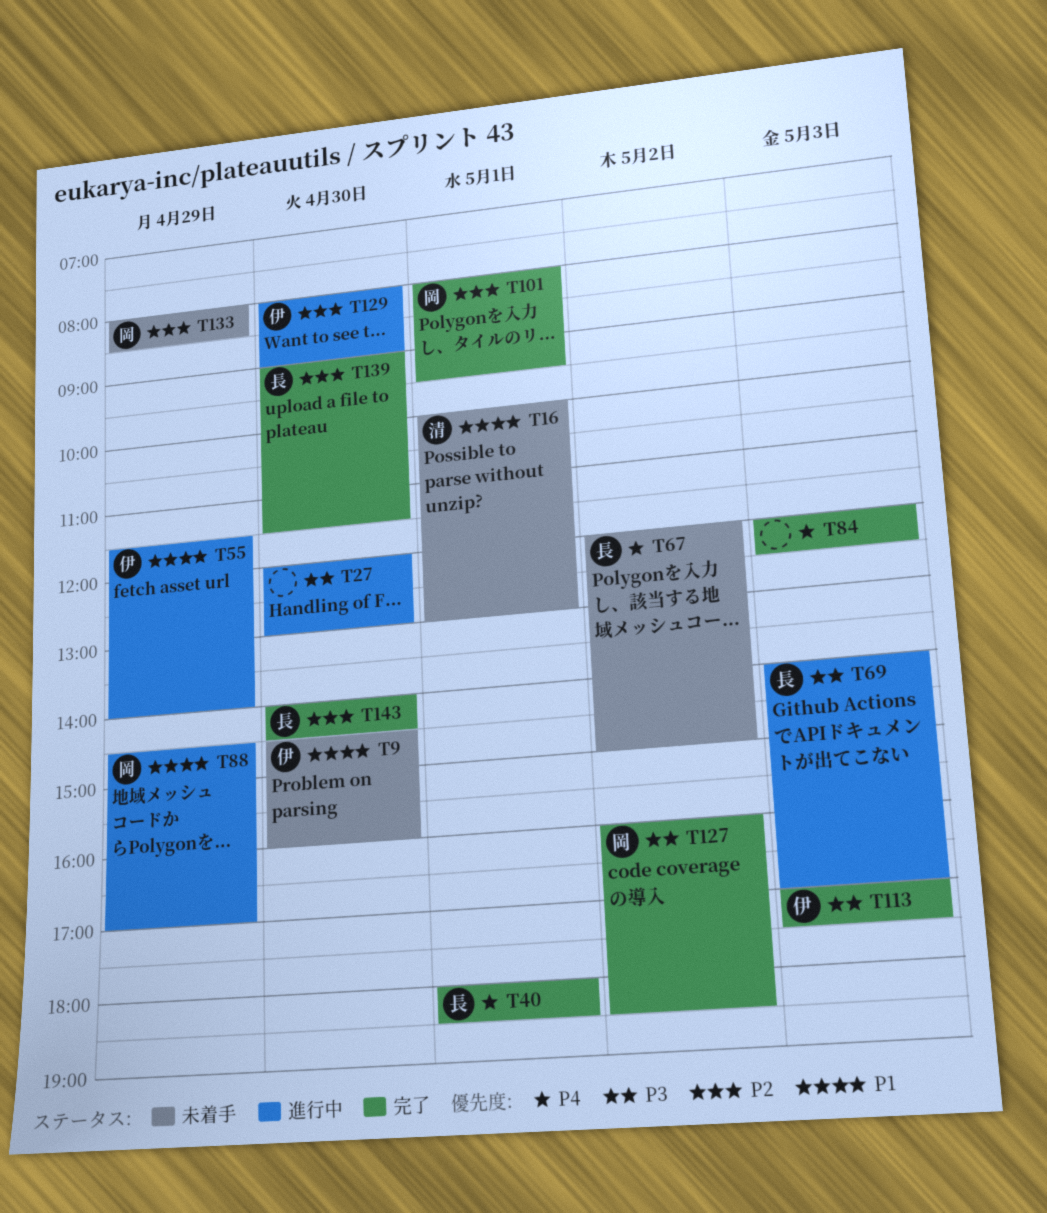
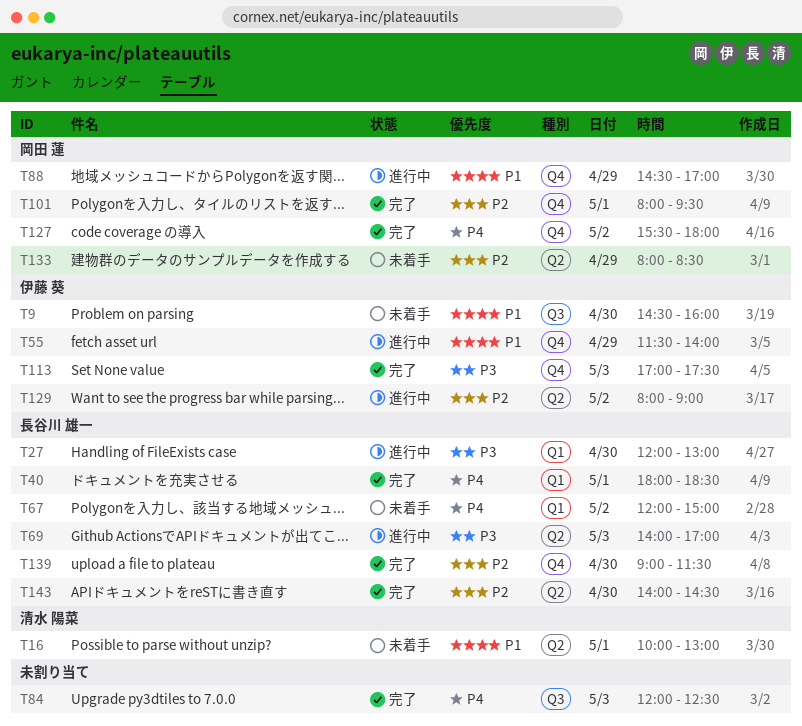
T27, owner: none -> 長谷川 雄一
T127, priority: P3 -> P4
T127, begins: 16:00 -> 15:30
T127, ends: 18:30 -> 18:00
T129, day: Apr 30 -> May 2

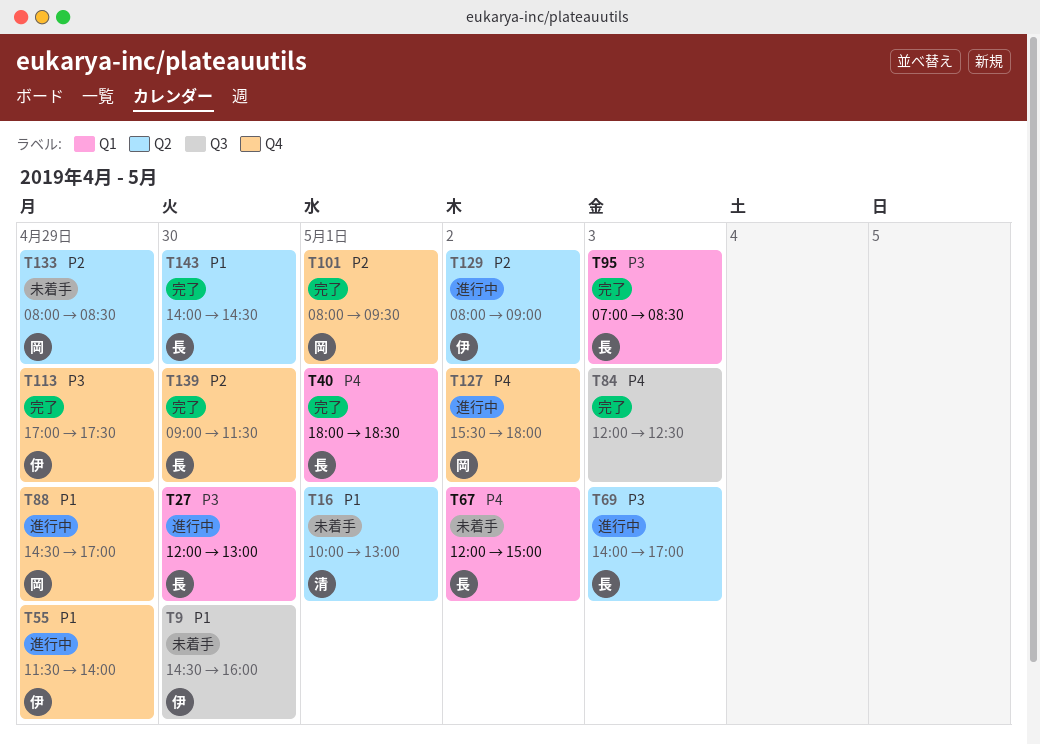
T95: none -> present
T113, day: May 3 -> Apr 29
T127, status: 完了 -> 進行中
T143, priority: P2 -> P1

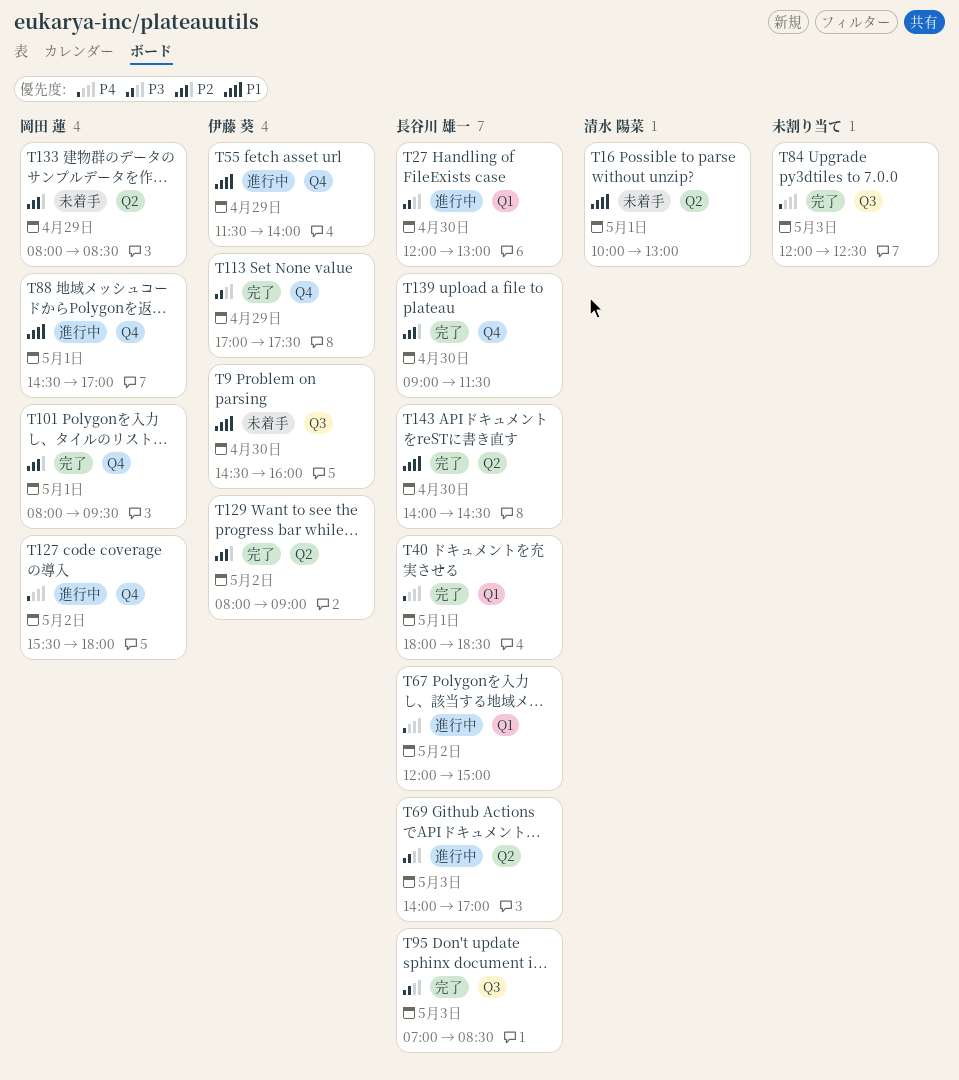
T67, status: 未着手 -> 進行中
T88, day: Apr 29 -> May 1
T95, label: Q1 -> Q3
T129, status: 進行中 -> 完了

